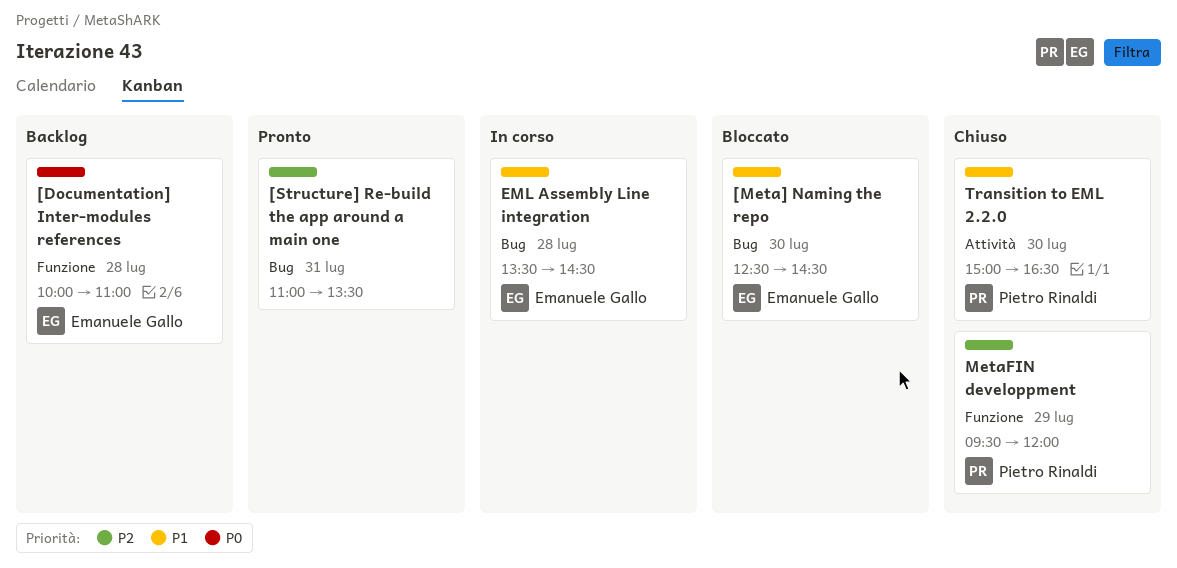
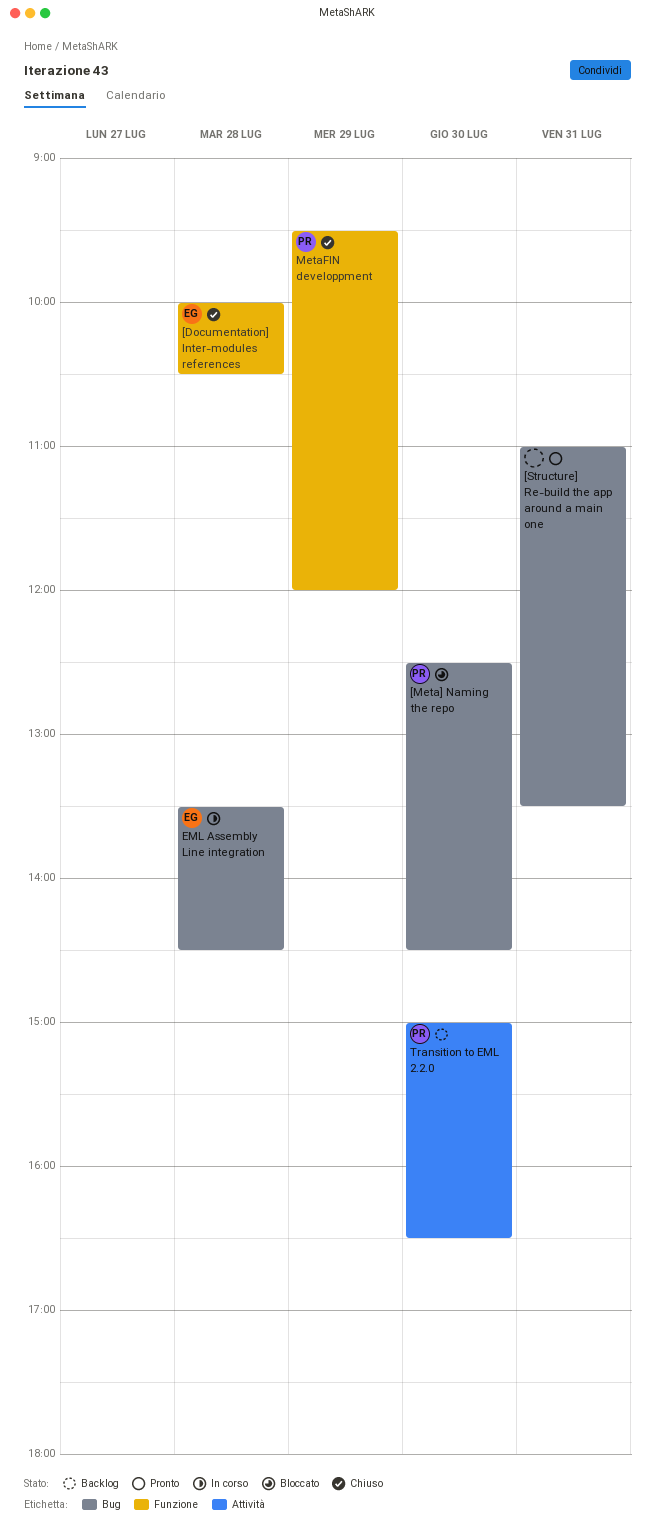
[Documentation] Inter-modules references, status: Backlog -> Chiuso
[Documentation] Inter-modules references, ends: 11:00 -> 10:30
[Meta] Naming the repo, owner: Emanuele Gallo -> Pietro Rinaldi
Transition to EML 2.2.0, status: Chiuso -> Backlog

